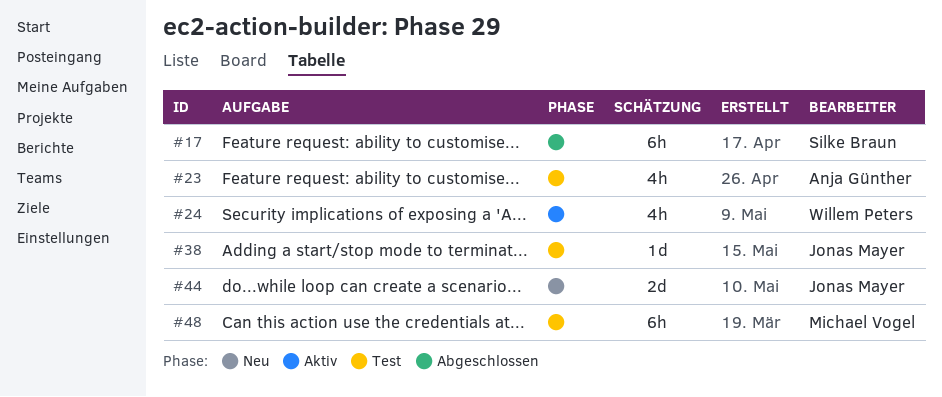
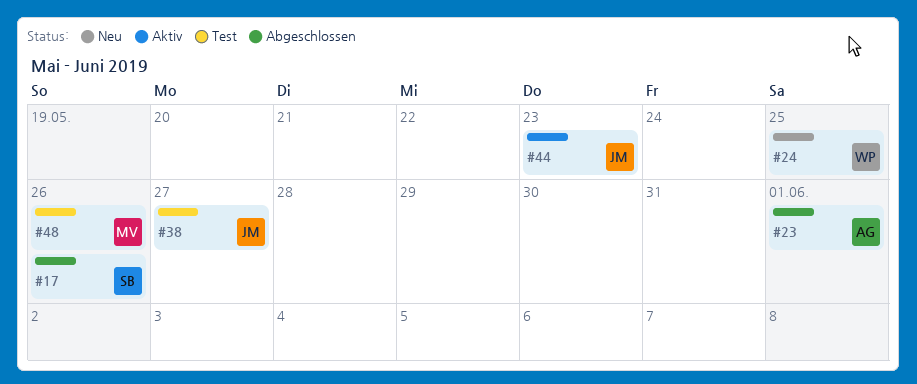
#23, status: Test -> Abgeschlossen
#24, status: Aktiv -> Neu
#44, status: Neu -> Aktiv

